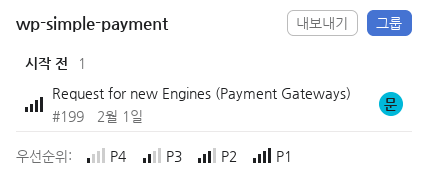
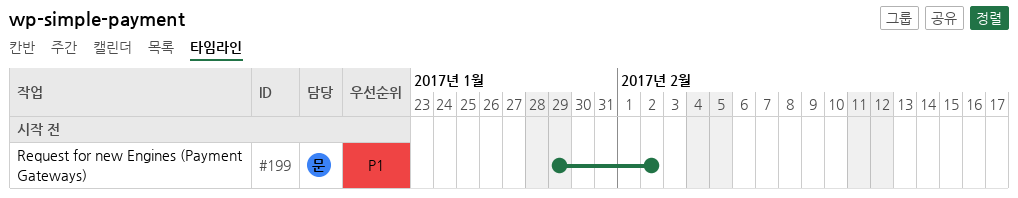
#199, due: Feb 1 -> Feb 2

